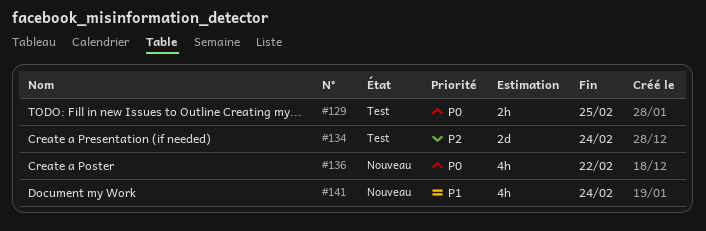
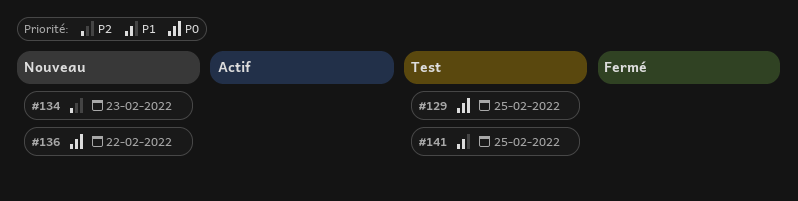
#134, status: Test -> Nouveau
#134, due: Feb 24 -> Feb 23
#141, status: Nouveau -> Test
#141, due: Feb 24 -> Feb 25

